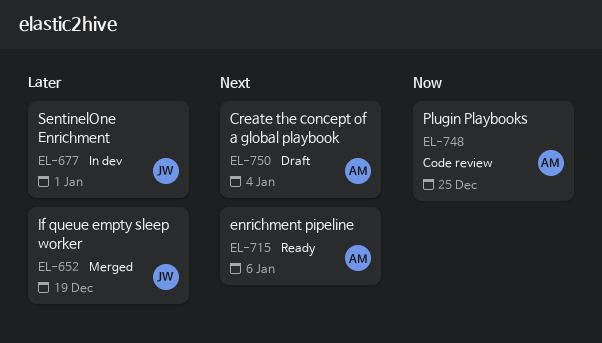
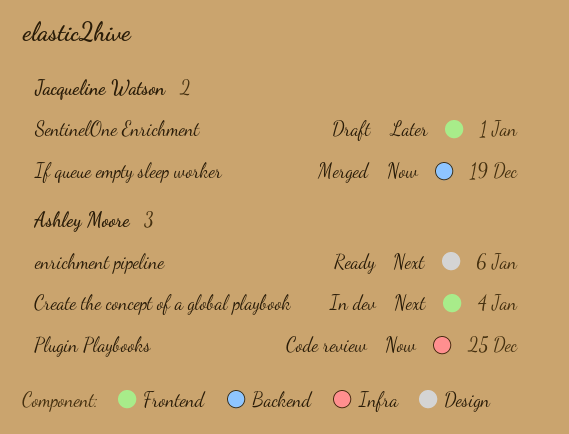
Create the concept of a global playbook, status: Draft -> In dev
If queue empty sleep worker, priority: Later -> Now
SentinelOne Enrichment, status: In dev -> Draft

